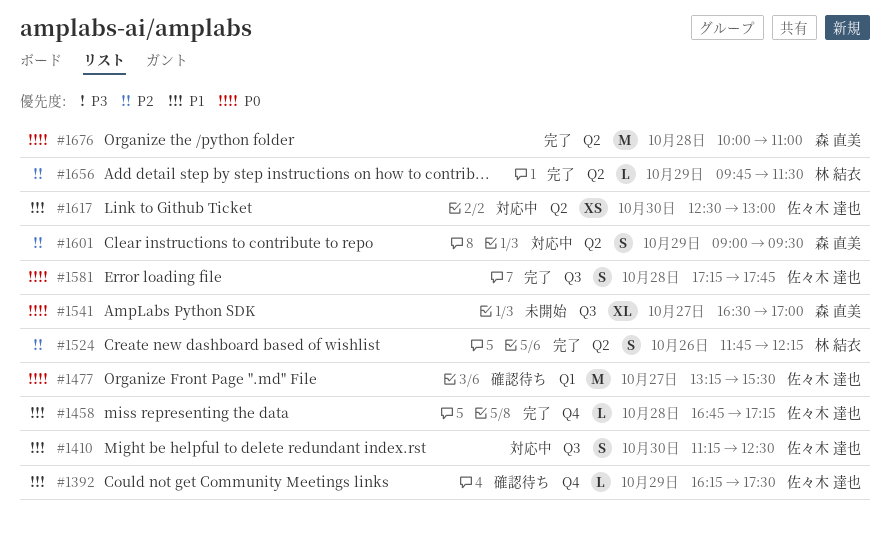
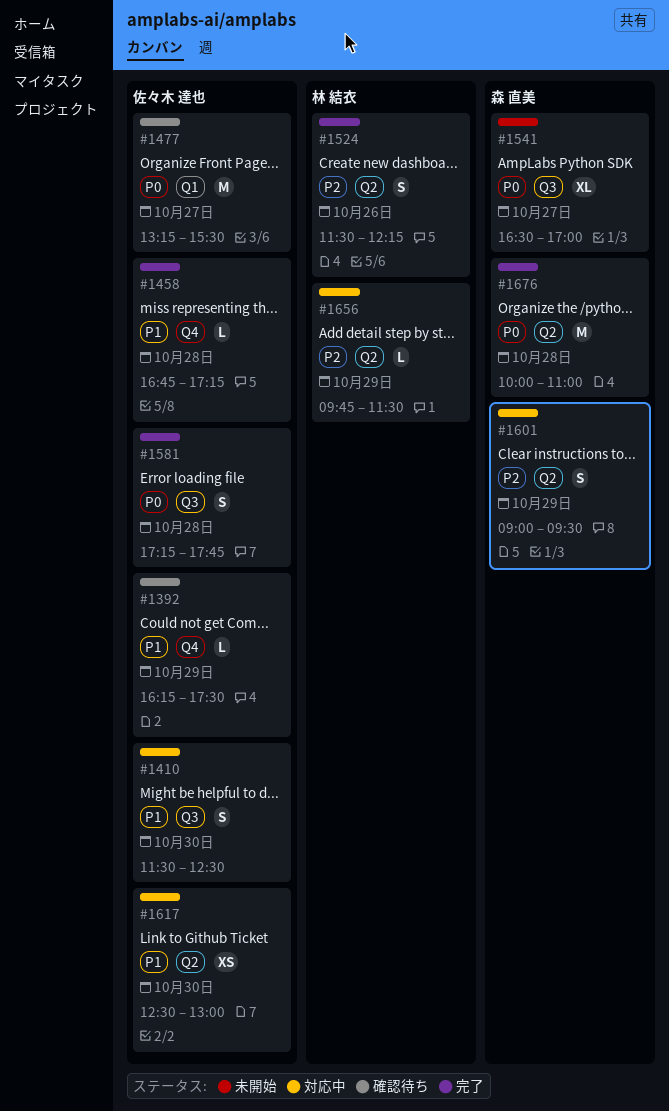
#1410, begins: 11:15 -> 11:30
#1524, begins: 11:45 -> 11:30
#1656, status: 完了 -> 対応中

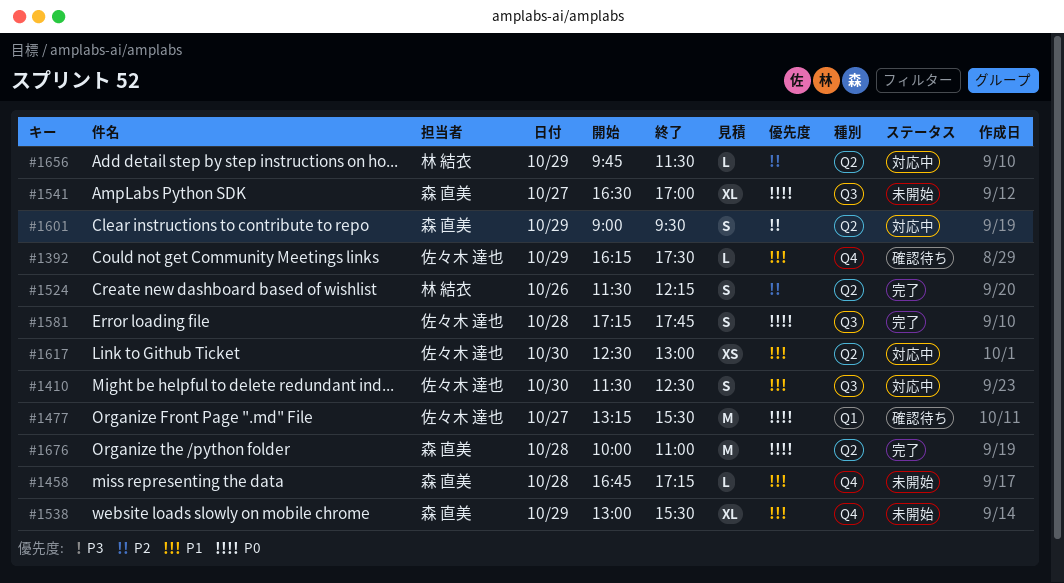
#1458, status: 完了 -> 未開始
#1458, owner: 佐々木 達也 -> 森 直美
#1538: none -> present

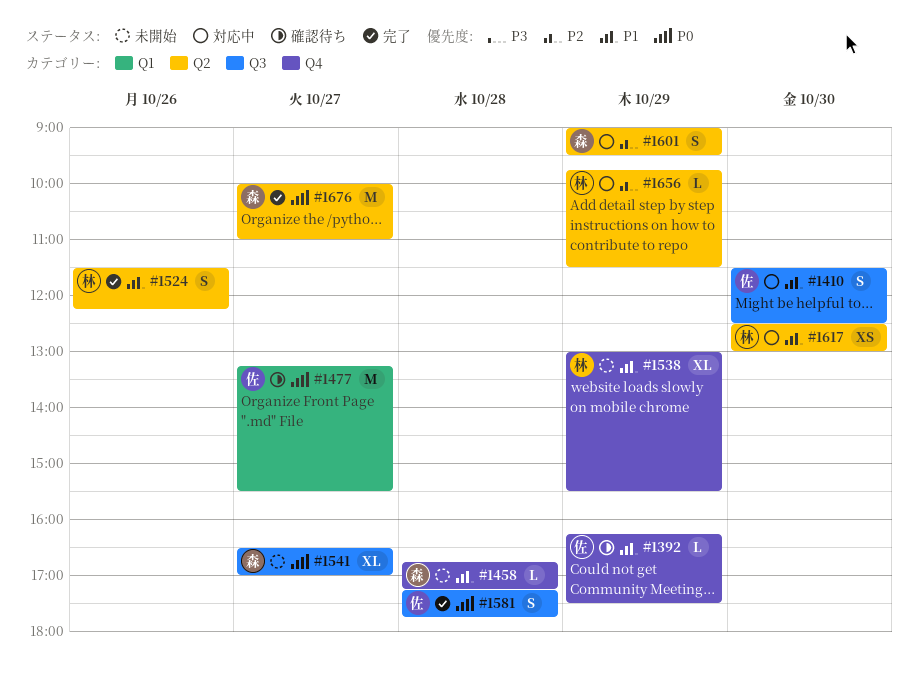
#1524, priority: P2 -> P1
#1538, owner: 森 直美 -> 林 結衣
#1617, owner: 佐々木 達也 -> 林 結衣
#1676, day: Oct 28 -> Oct 27

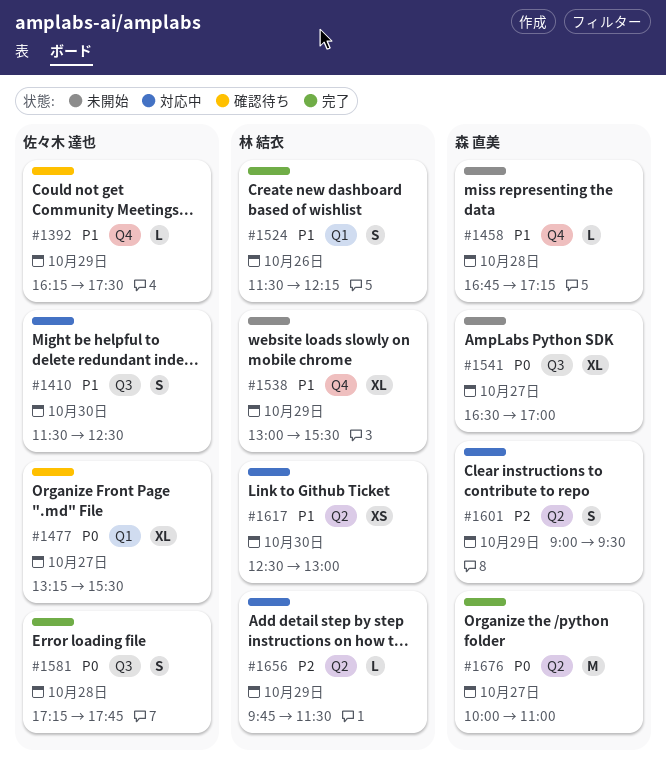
#1477, estimate: M -> XL
#1524, label: Q2 -> Q1

